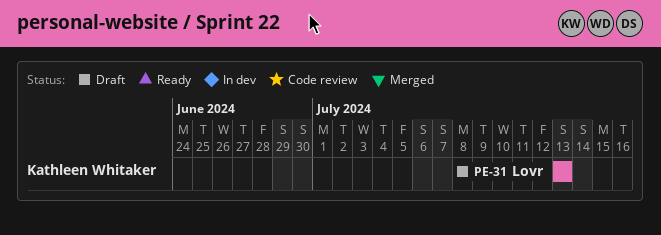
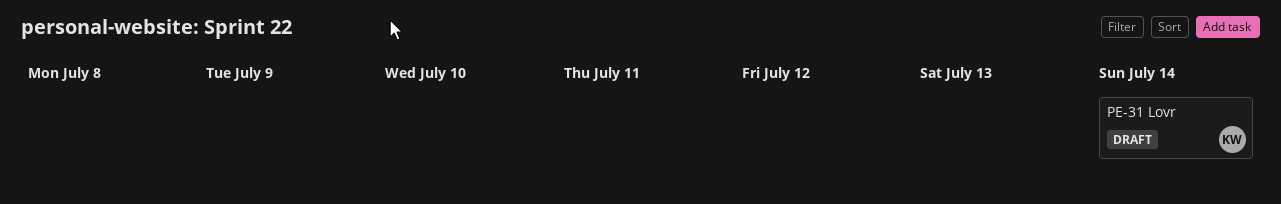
PE-31, due: Jul 13 -> Jul 14

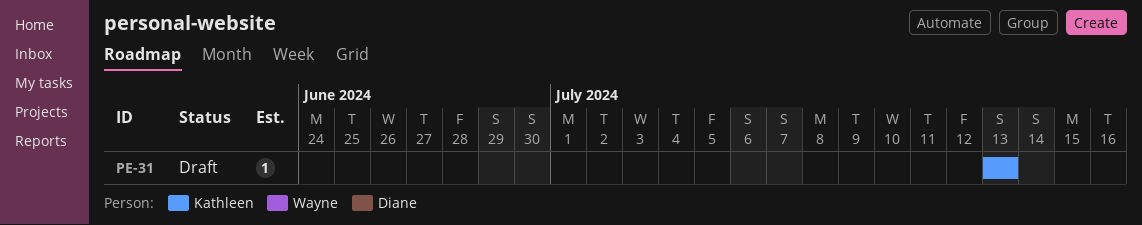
PE-31, due: Jul 14 -> Jul 13

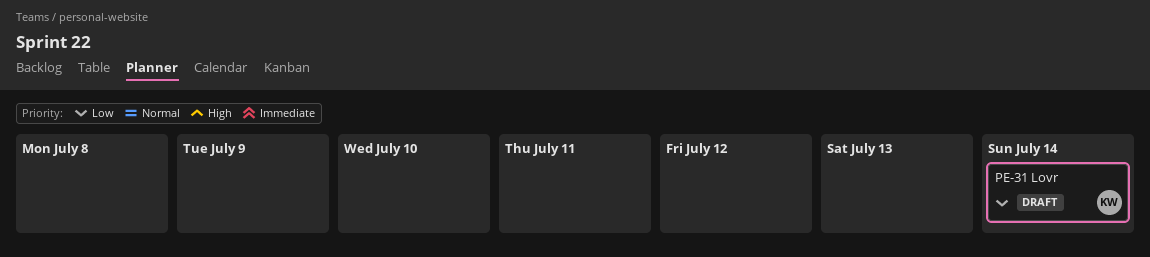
PE-31, due: Jul 13 -> Jul 14

